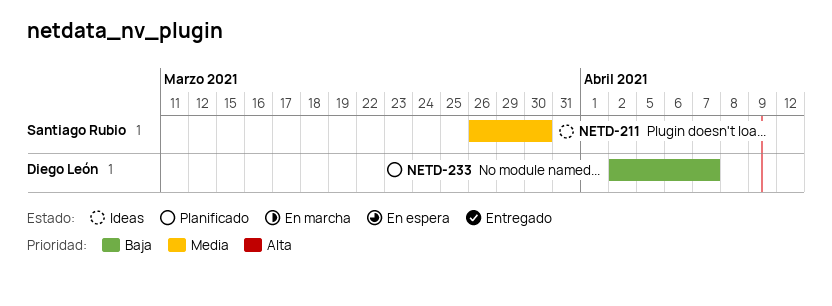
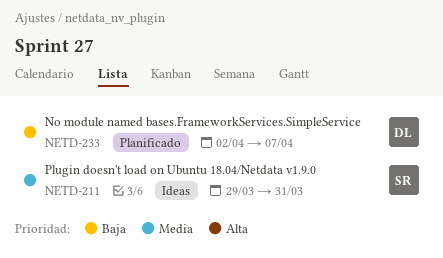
NETD-211, start: Mar 26 -> Mar 29
NETD-211, due: Mar 30 -> Mar 31

